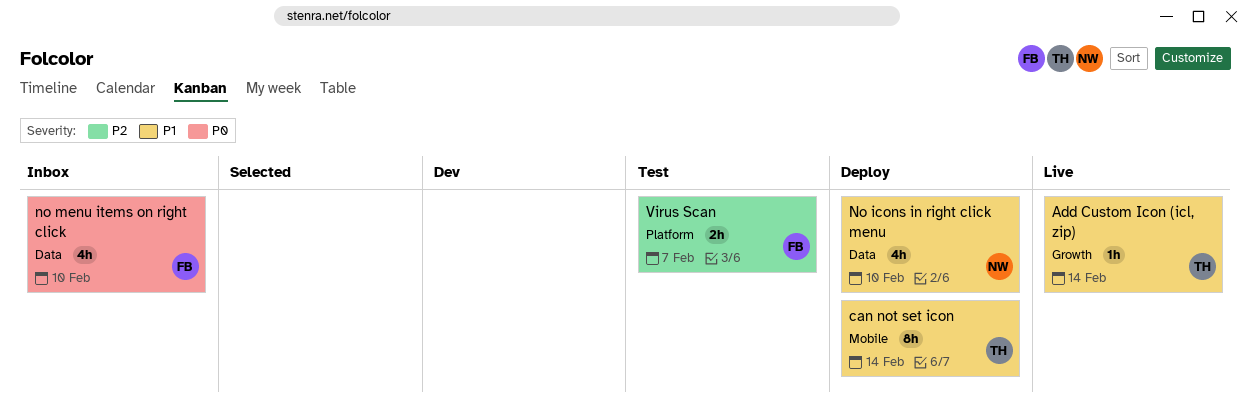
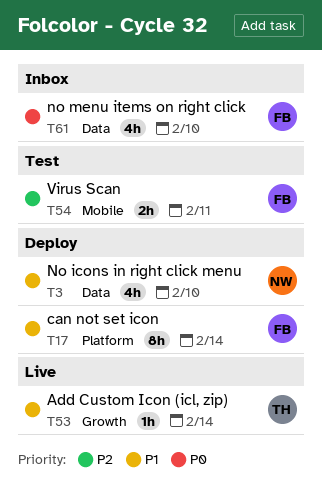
can not set icon, owner: TH -> FB
can not set icon, label: Mobile -> Platform
Virus Scan, label: Platform -> Mobile
Virus Scan, due: Feb 7 -> Feb 11

